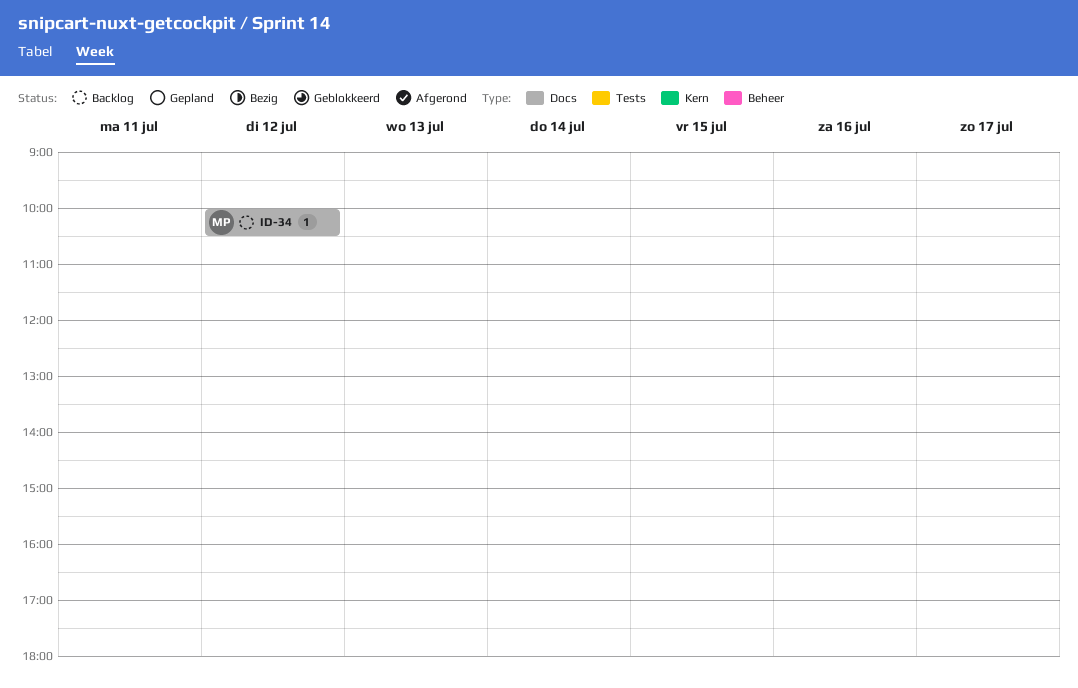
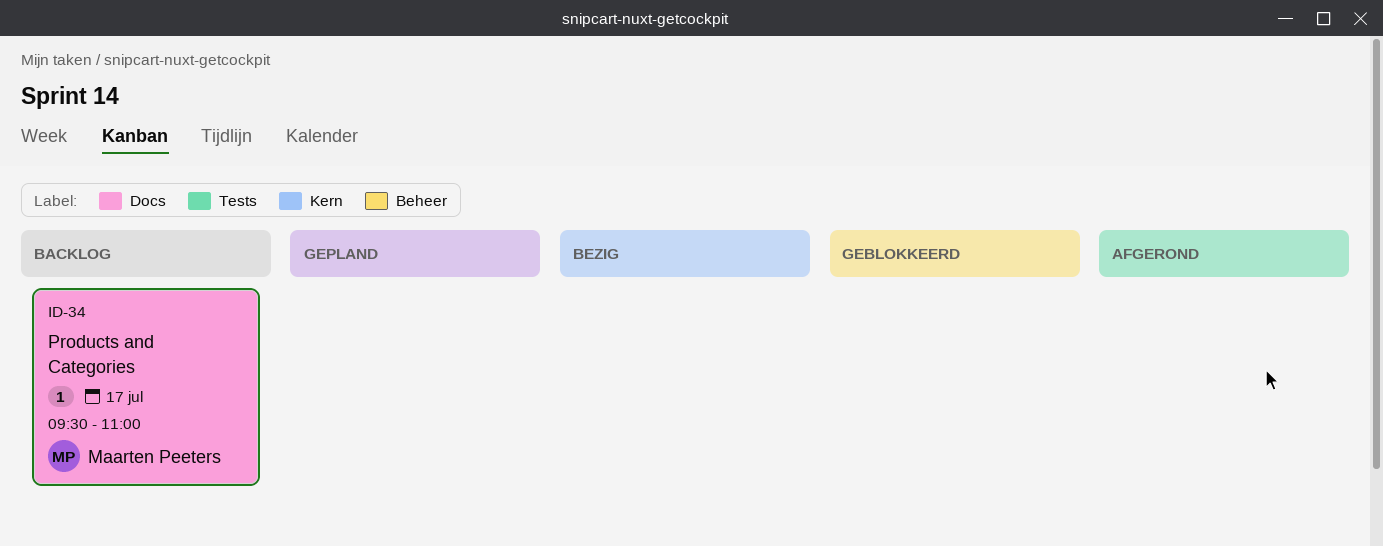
ID-34, day: Jul 12 -> Jul 17
ID-34, begins: 10:00 -> 09:30
ID-34, ends: 10:30 -> 11:00

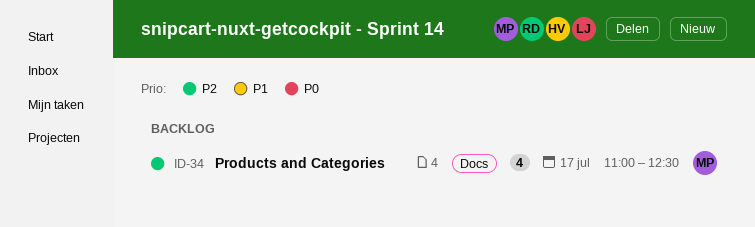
ID-34, estimate: 1 -> 4
ID-34, begins: 09:30 -> 11:00
ID-34, ends: 11:00 -> 12:30

